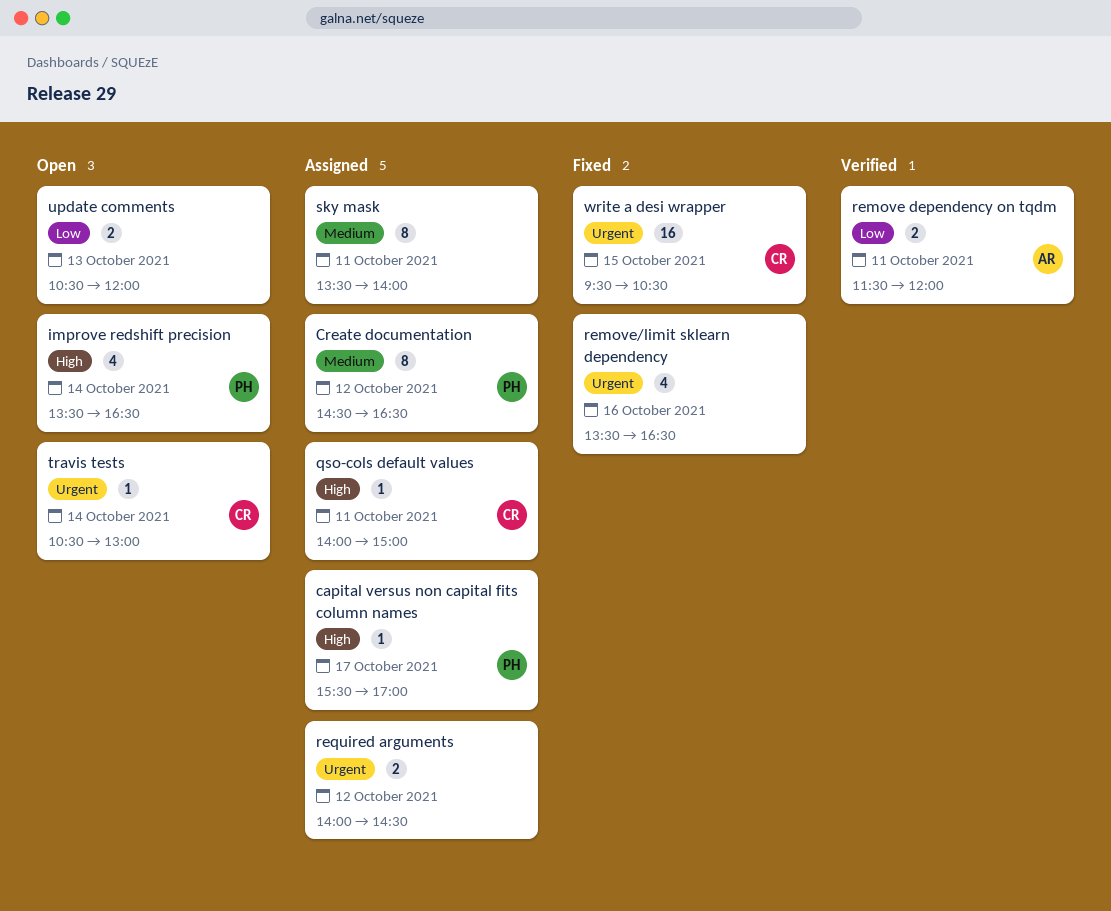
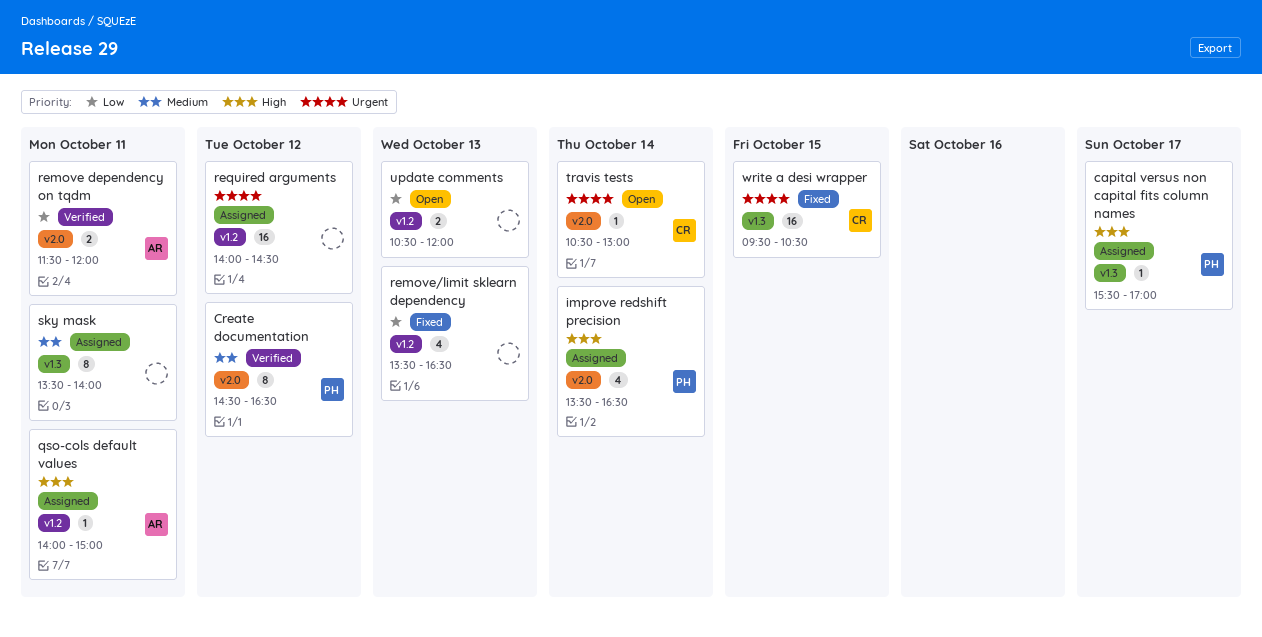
Create documentation, status: Assigned -> Verified
improve redshift precision, status: Open -> Assigned
qso-cols default values, owner: CR -> AR
remove/limit sklearn dependency, priority: Urgent -> Low
remove/limit sklearn dependency, day: Oct 16 -> Oct 13
required arguments, estimate: 2 -> 16

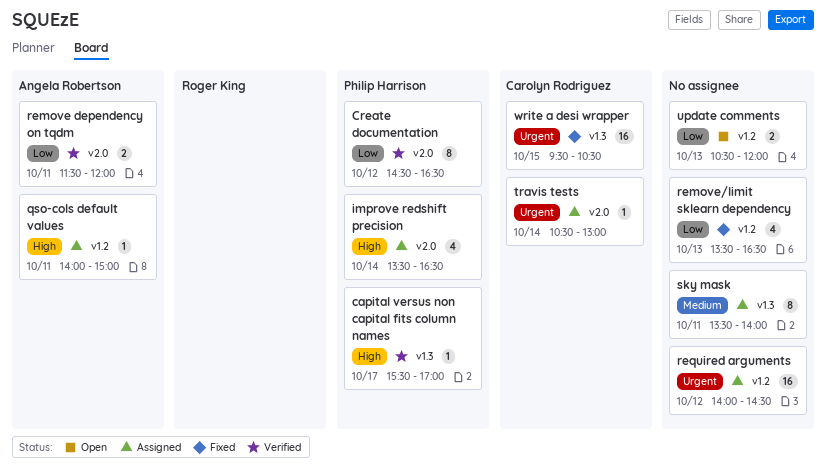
capital versus non capital fits column names, status: Assigned -> Verified
Create documentation, priority: Medium -> Low
travis tests, status: Open -> Assigned

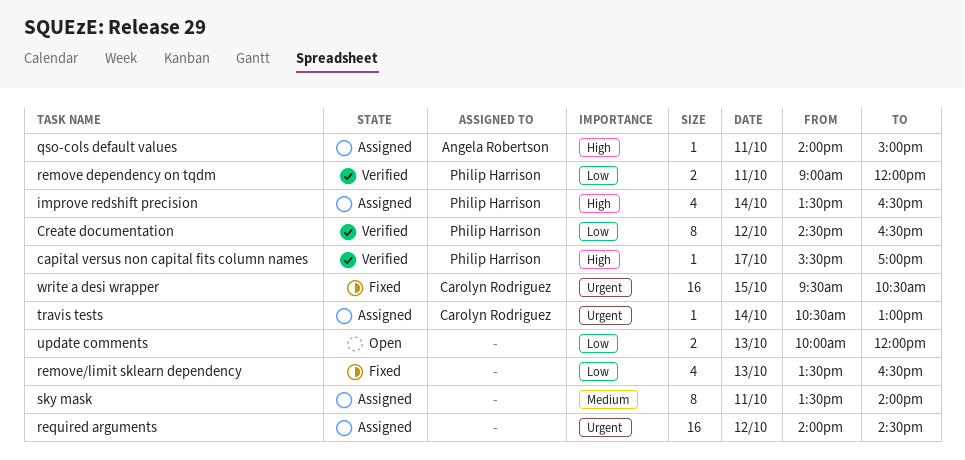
remove dependency on tqdm, owner: Angela Robertson -> Philip Harrison
remove dependency on tqdm, begins: 11:30 -> 09:00
update comments, begins: 10:30 -> 10:00

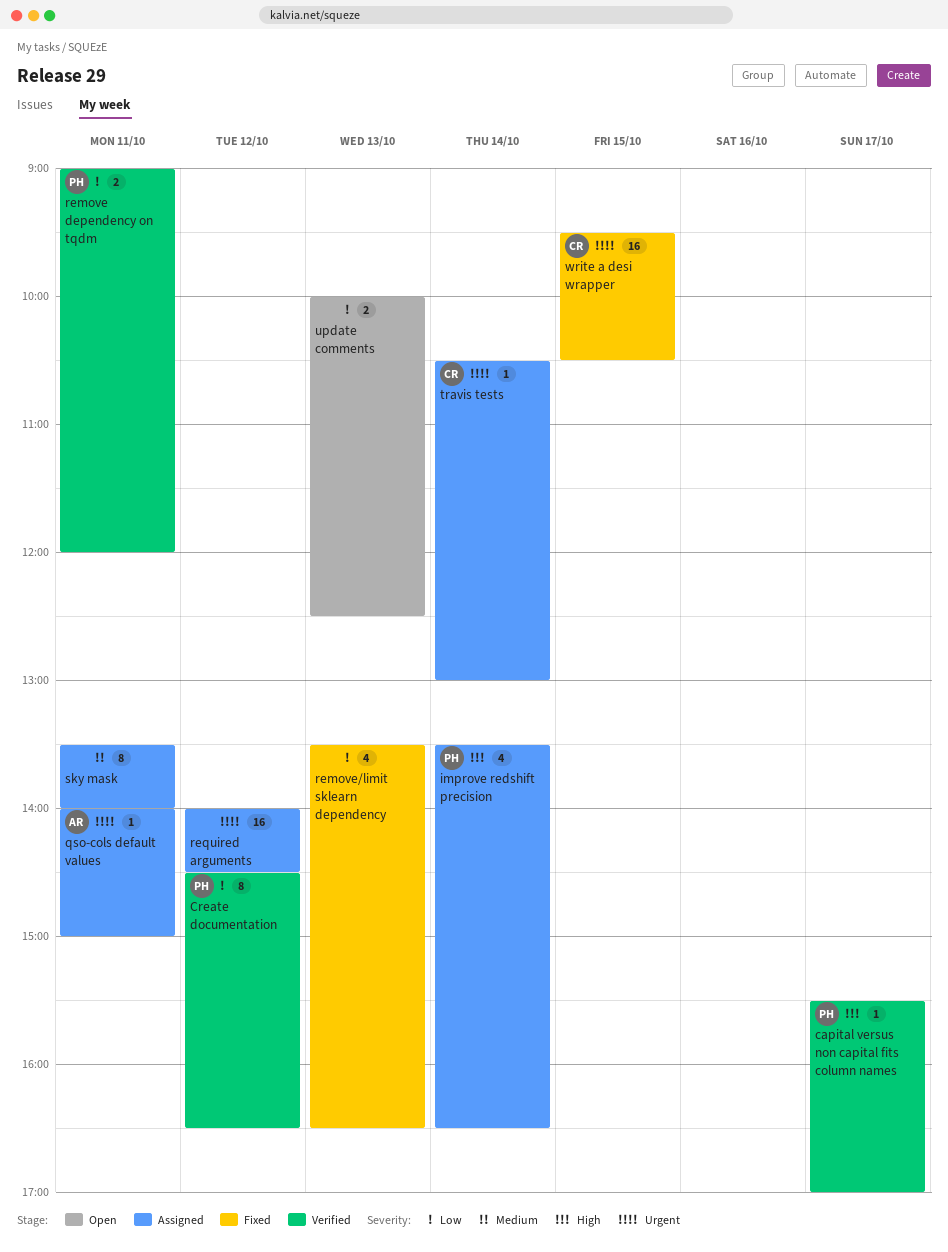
qso-cols default values, priority: High -> Urgent
update comments, ends: 12:00 -> 12:30

